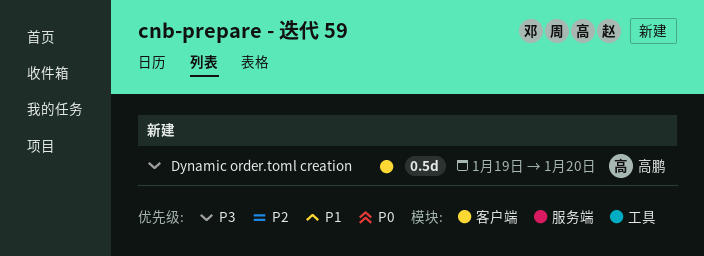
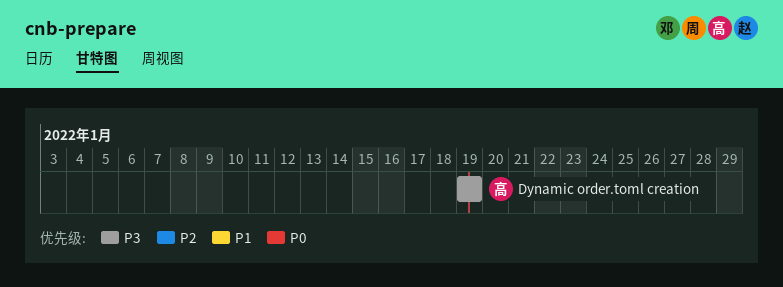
Dynamic order.toml creation, due: Jan 20 -> Jan 19

